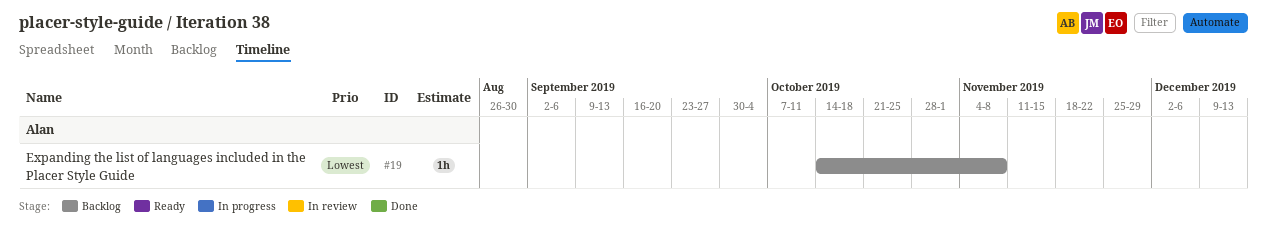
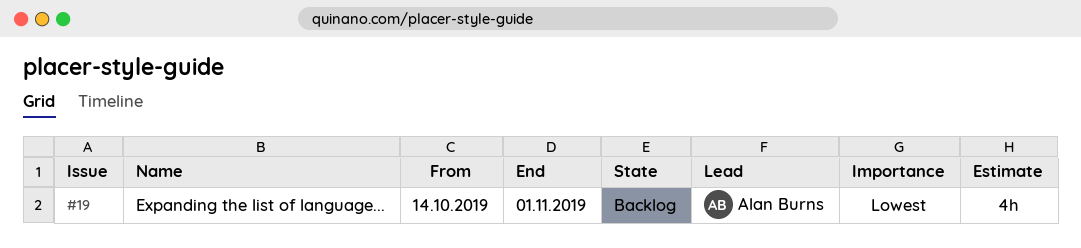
#19, estimate: 1h -> 4h
#19, due: Nov 8 -> Nov 1

